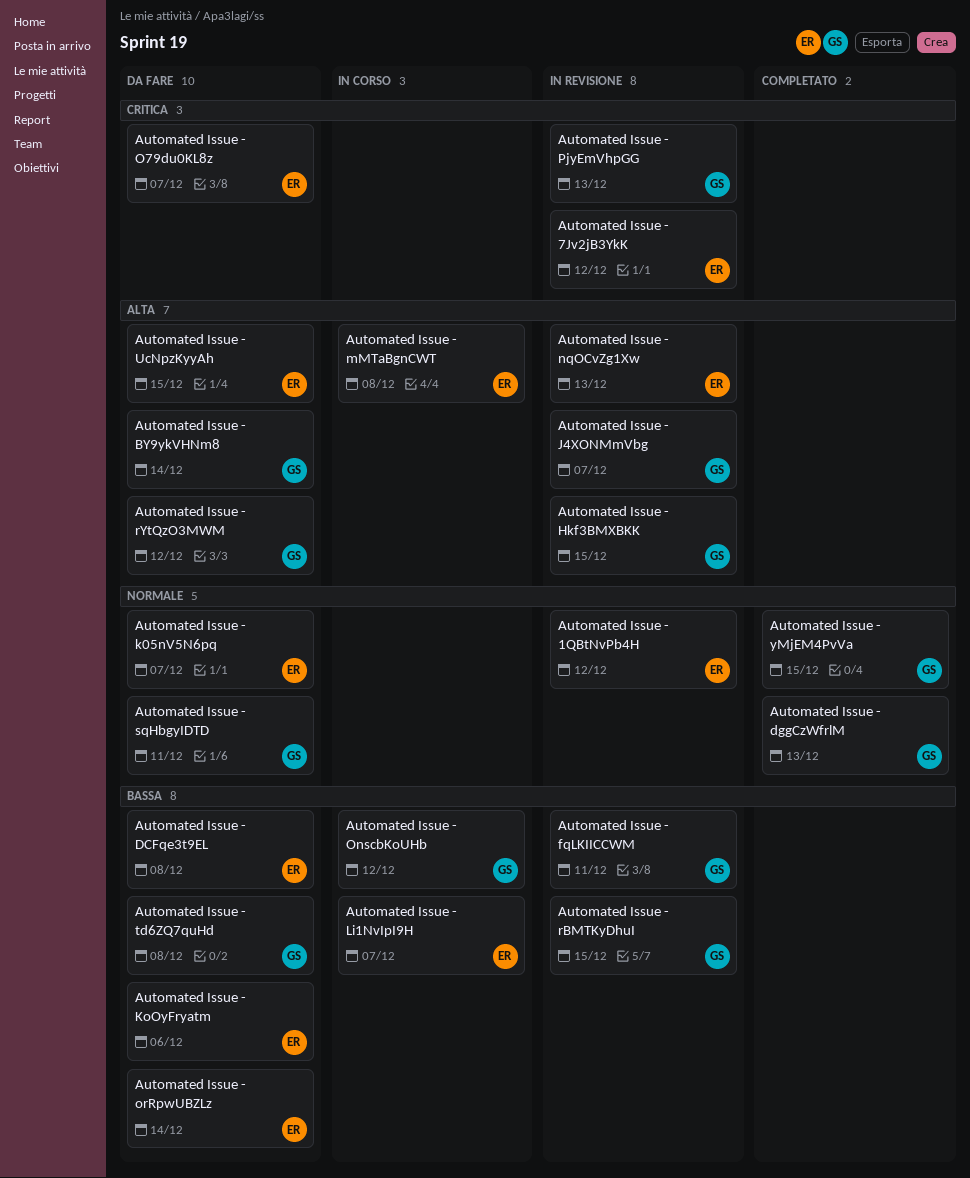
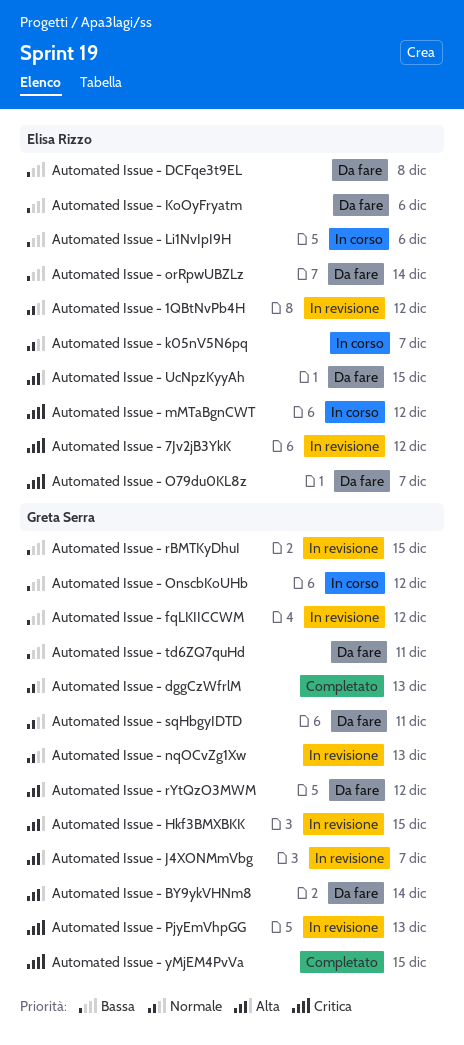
Automated Issue - fqLKIICCWM, due: Dec 11 -> Dec 12
Automated Issue - k05nV5N6pq, status: Da fare -> In corso
Automated Issue - Li1NvIpI9H, due: Dec 7 -> Dec 6
Automated Issue - mMTaBgnCWT, priority: Alta -> Critica
Automated Issue - mMTaBgnCWT, due: Dec 8 -> Dec 12
Automated Issue - nqOCvZg1Xw, owner: Elisa Rizzo -> Greta Serra
Automated Issue - nqOCvZg1Xw, priority: Alta -> Normale
Automated Issue - td6ZQ7quHd, due: Dec 8 -> Dec 11
Automated Issue - yMjEM4PvVa, priority: Normale -> Critica

